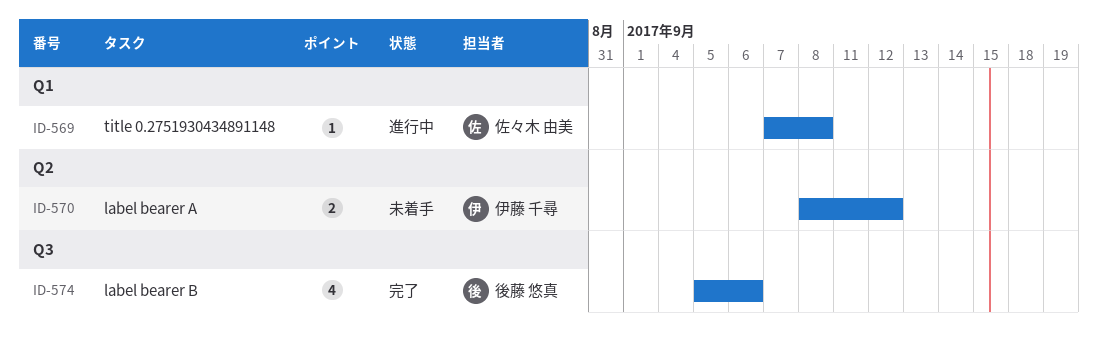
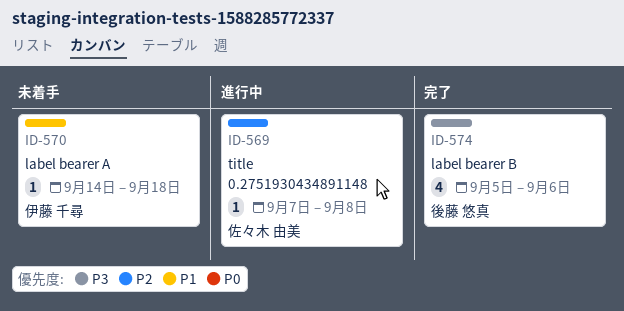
ID-570, estimate: 2 -> 1
ID-570, start: Sep 8 -> Sep 14
ID-570, due: Sep 12 -> Sep 18

